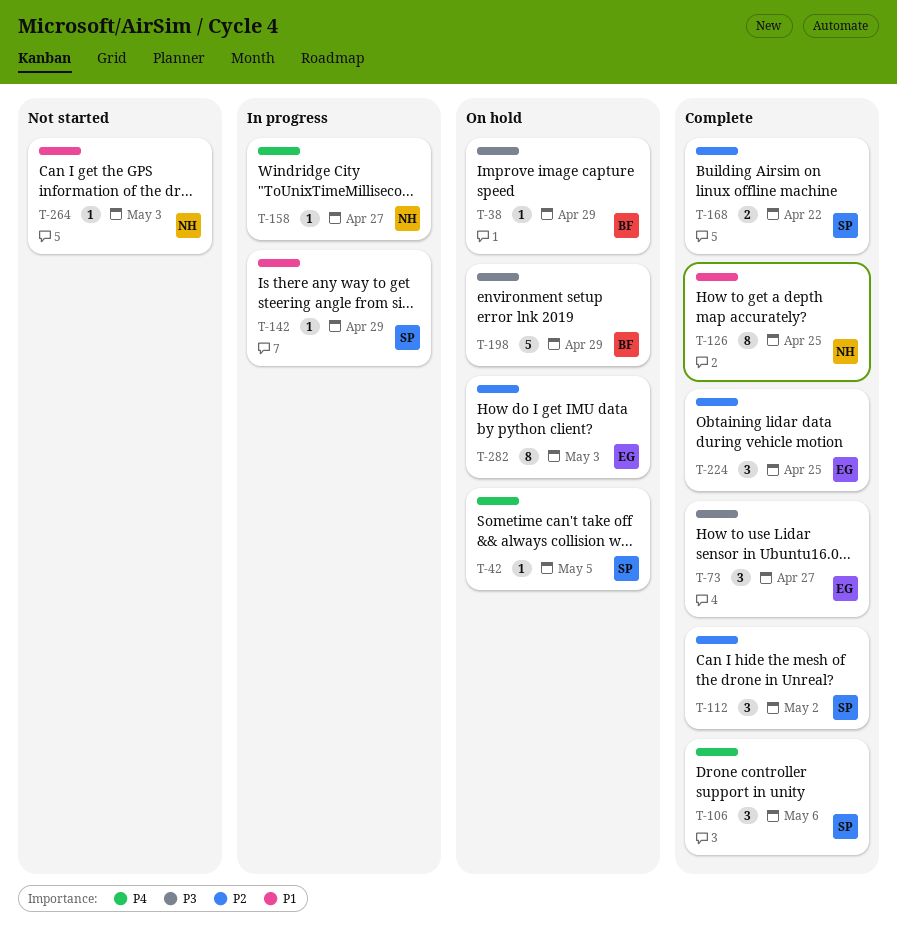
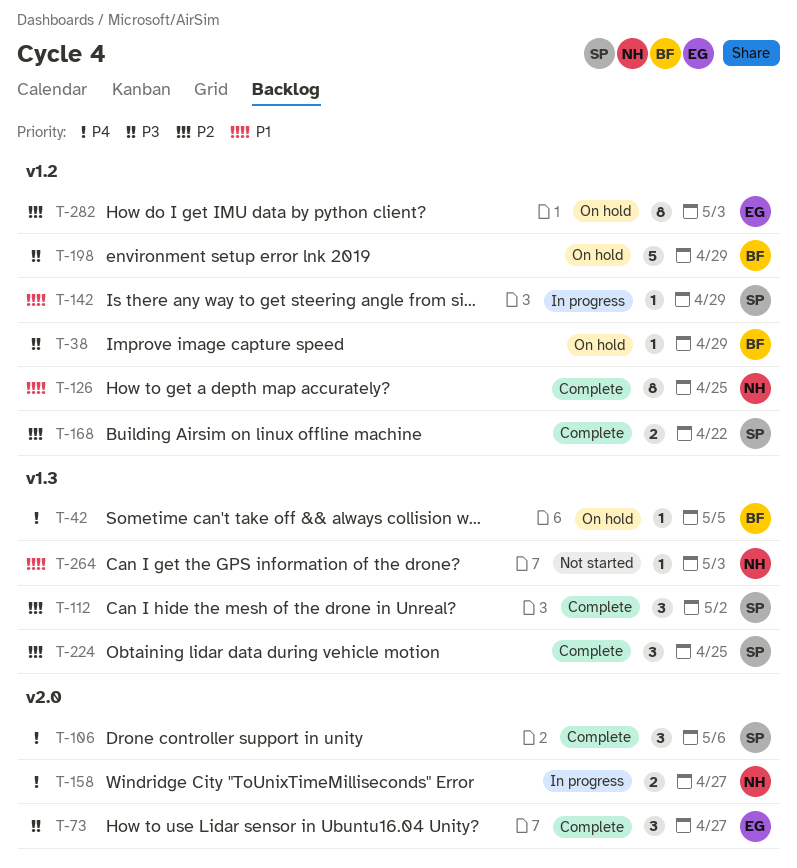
T-42, owner: SP -> BF
T-158, estimate: 1 -> 2
T-224, owner: EG -> SP

